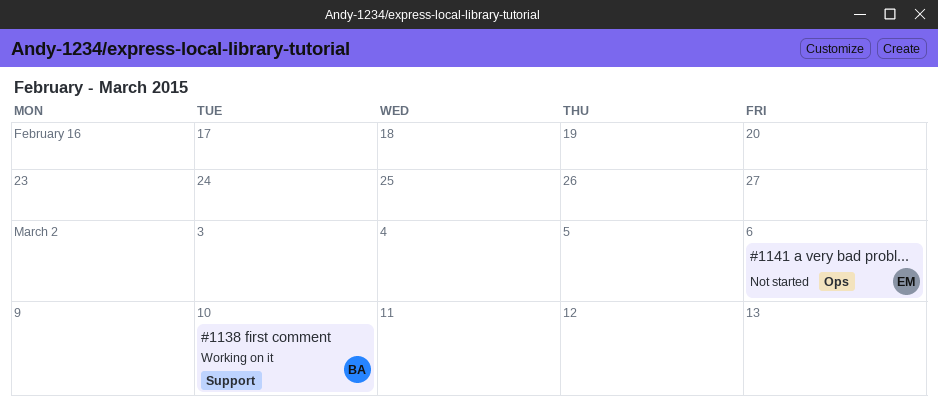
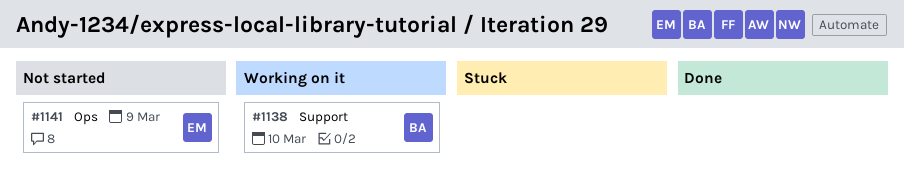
#1141, due: Mar 6 -> Mar 9

